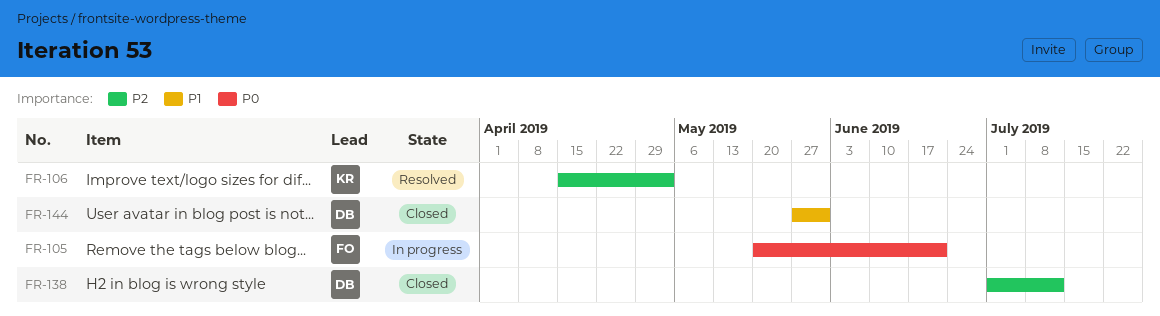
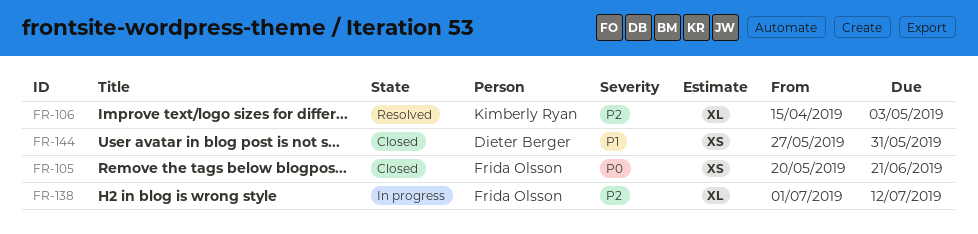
FR-105, status: In progress -> Closed
FR-138, status: Closed -> In progress
FR-138, owner: Dieter Berger -> Frida Olsson

